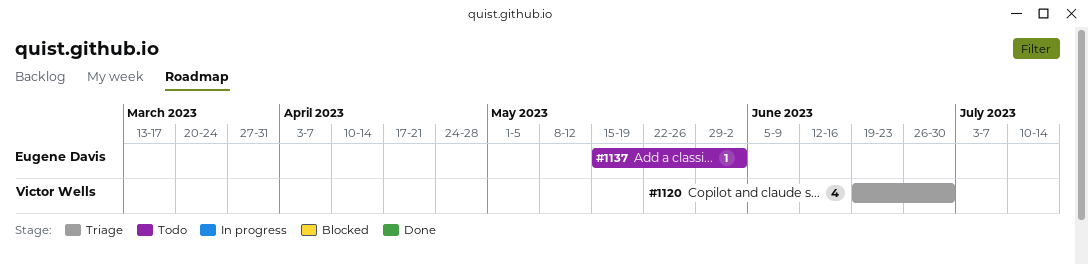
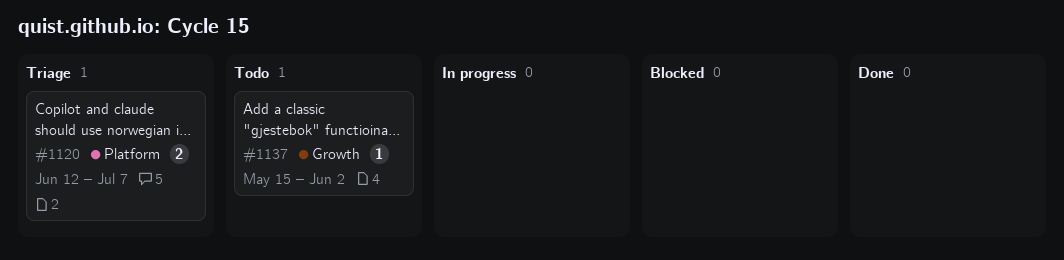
#1120, estimate: 4 -> 2
#1120, start: Jun 19 -> Jun 12
#1120, due: Jun 30 -> Jul 7

